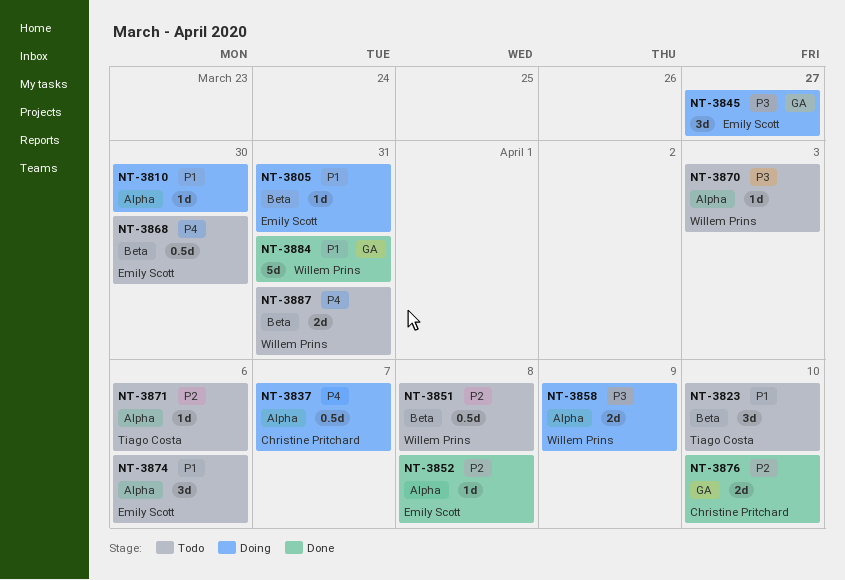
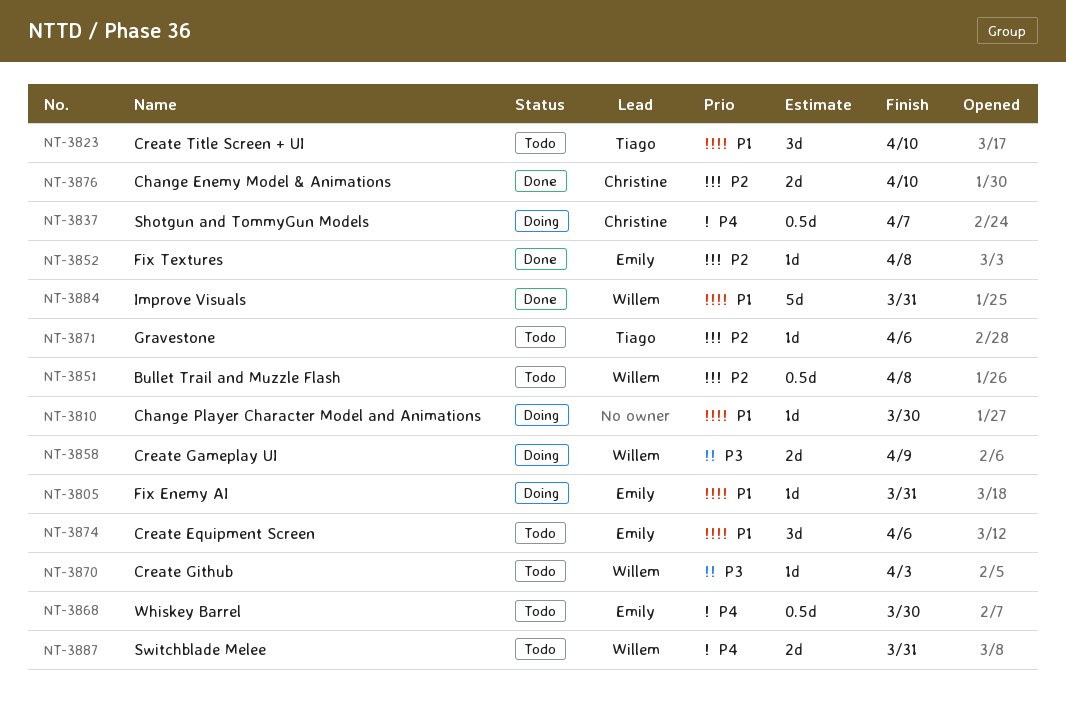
NT-3845: present -> none

